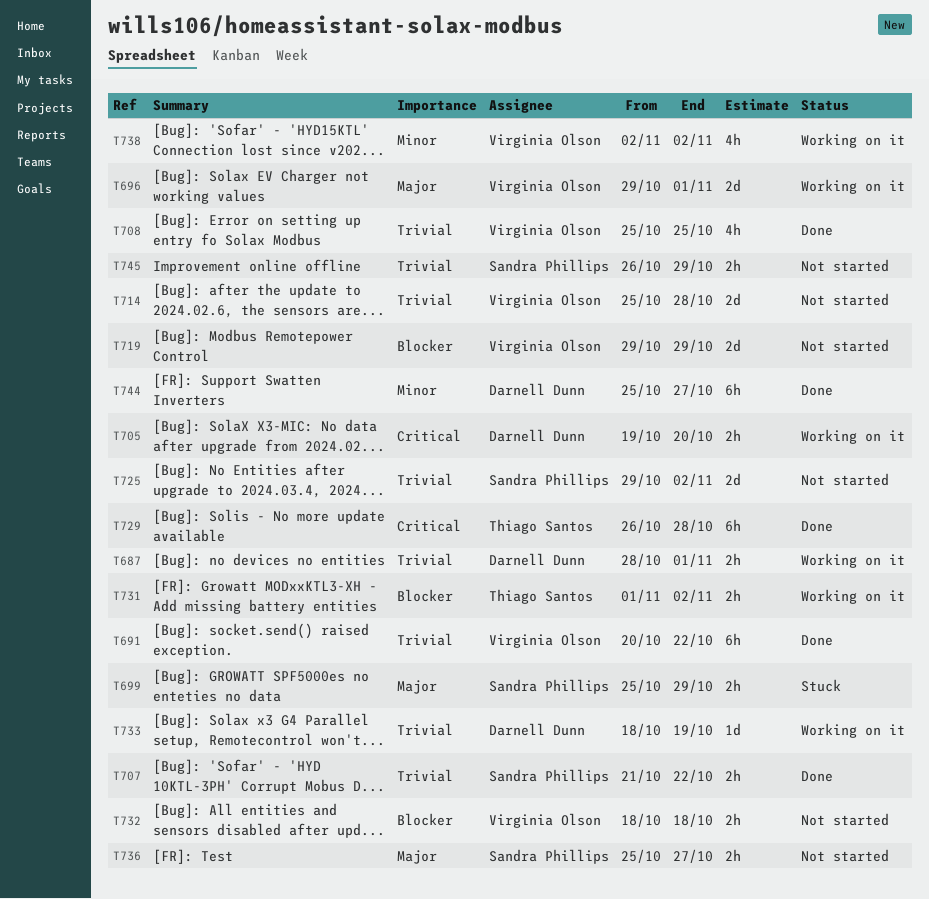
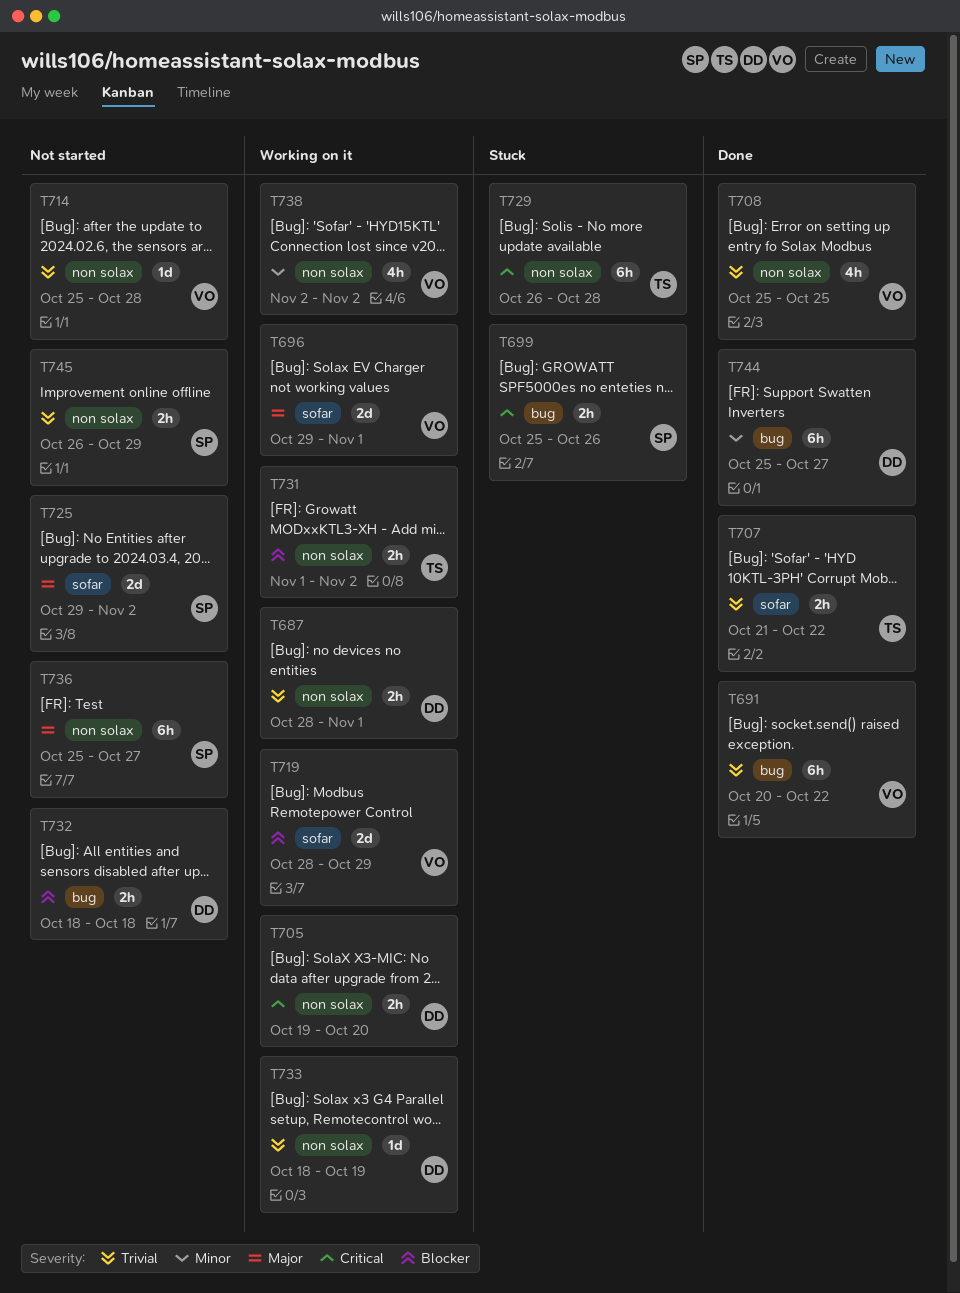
T699, priority: Major -> Critical
T699, due: Oct 29 -> Oct 26
T707, owner: Sandra Phillips -> Thiago Santos
T714, estimate: 2d -> 1d
T719, status: Not started -> Working on it
T719, start: Oct 29 -> Oct 28
T725, priority: Trivial -> Major
T729, status: Done -> Stuck
T732, owner: Virginia Olson -> Darnell Dunn
T736, estimate: 2h -> 6h

